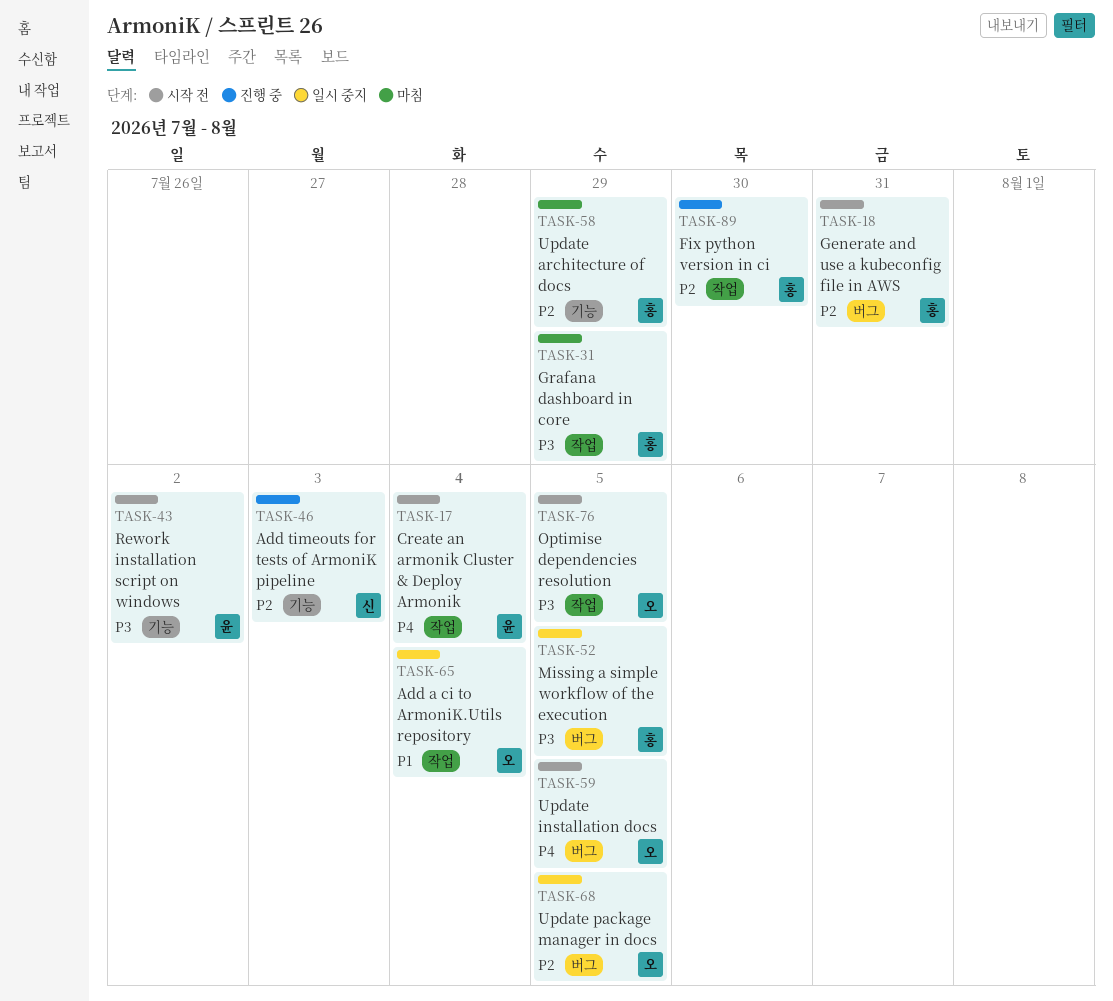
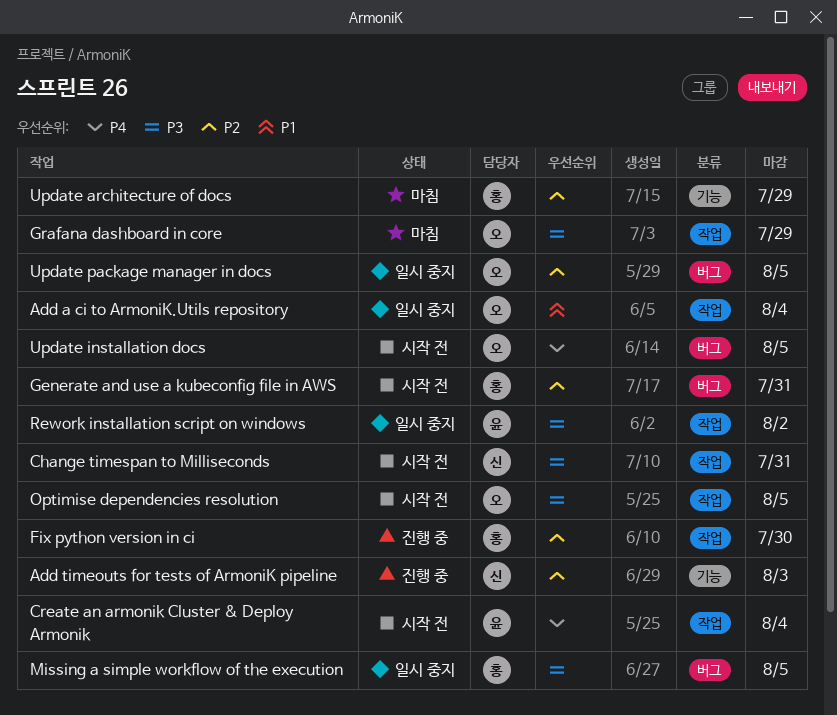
Change timespan to Milliseconds: none -> present
Grafana dashboard in core, owner: 홍 -> 오
Rework installation script on windows, status: 시작 전 -> 일시 중지
Rework installation script on windows, label: 기능 -> 작업

